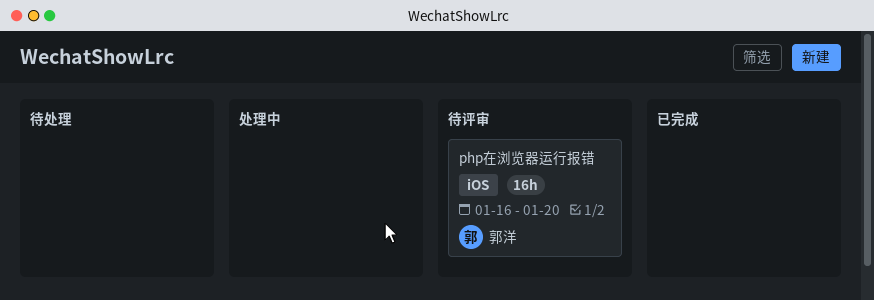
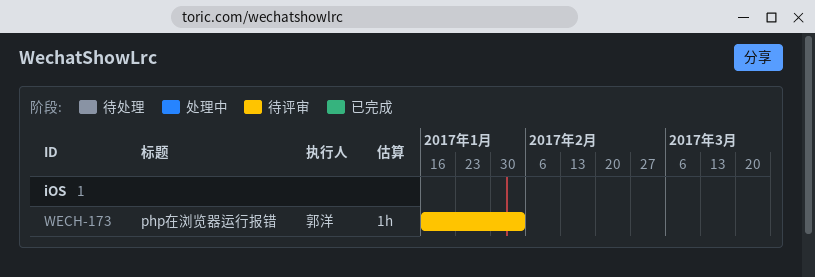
php在浏览器运行报错, estimate: 16h -> 1h
php在浏览器运行报错, due: Jan 20 -> Feb 3

